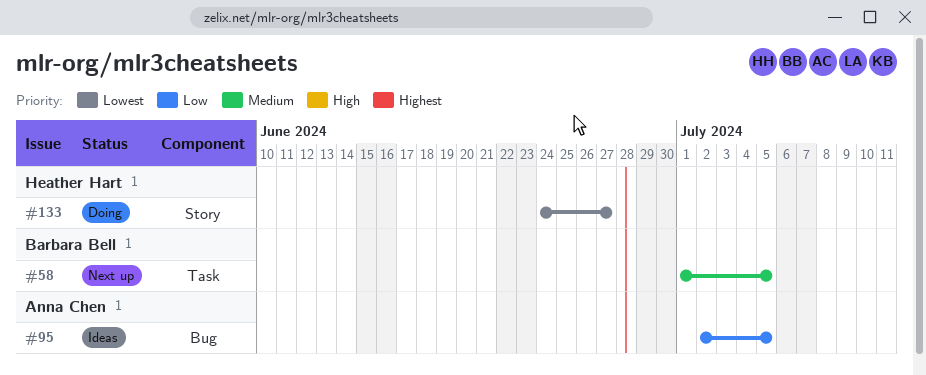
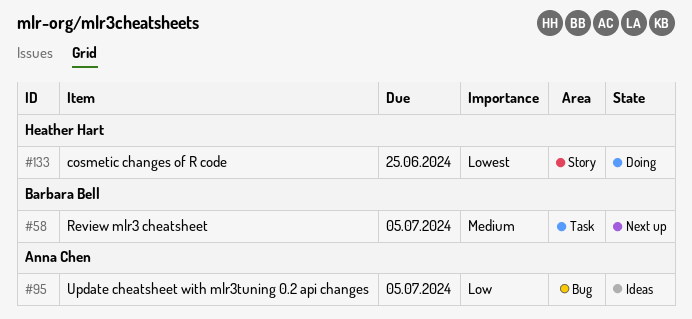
#133, due: Jun 27 -> Jun 25

